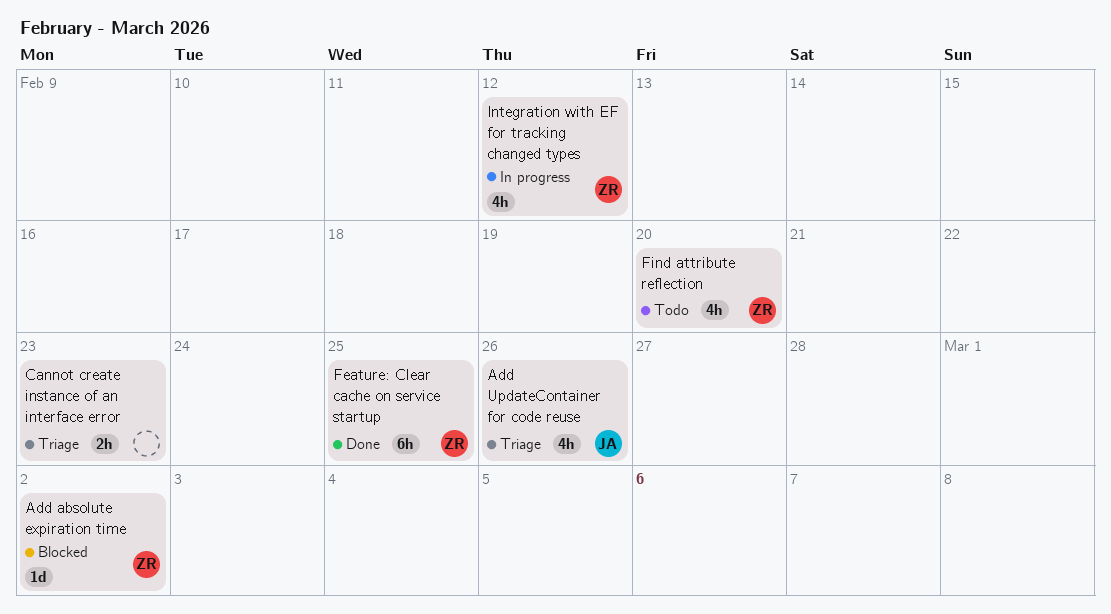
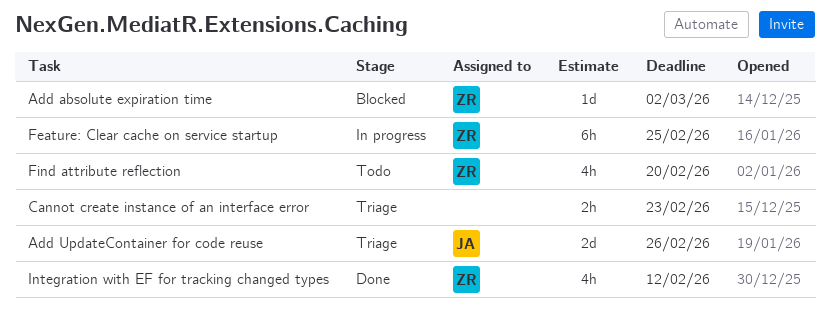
Add UpdateContainer for code reuse, estimate: 4h -> 2d
Feature: Clear cache on service startup, status: Done -> In progress
Integration with EF for tracking changed types, status: In progress -> Done

